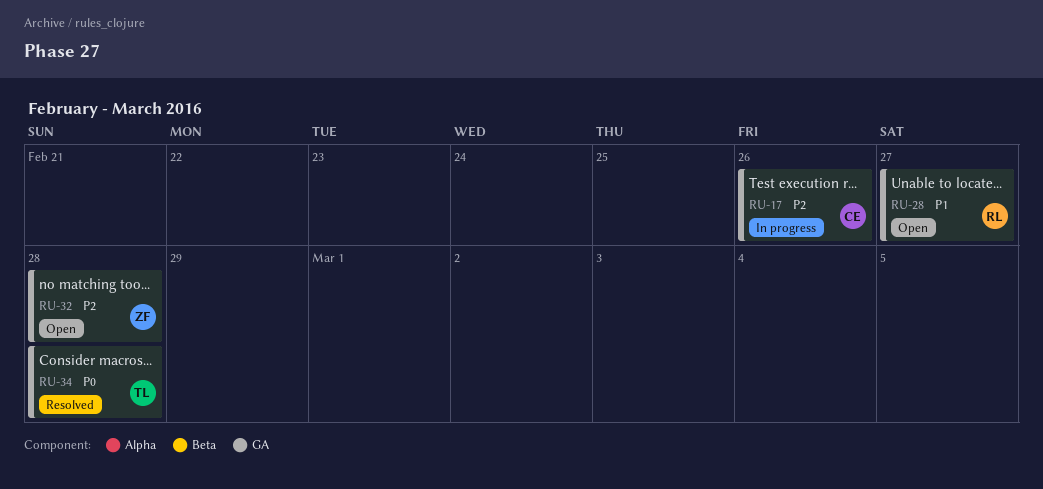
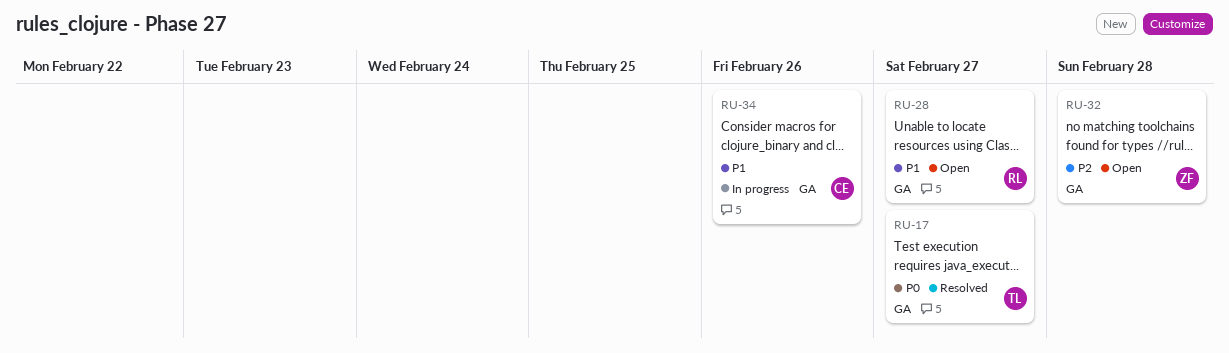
RU-17, status: In progress -> Resolved
RU-17, owner: CE -> TL
RU-17, priority: P2 -> P0
RU-17, due: Feb 26 -> Feb 27
RU-34, status: Resolved -> In progress
RU-34, owner: TL -> CE
RU-34, priority: P0 -> P1
RU-34, due: Feb 28 -> Feb 26

